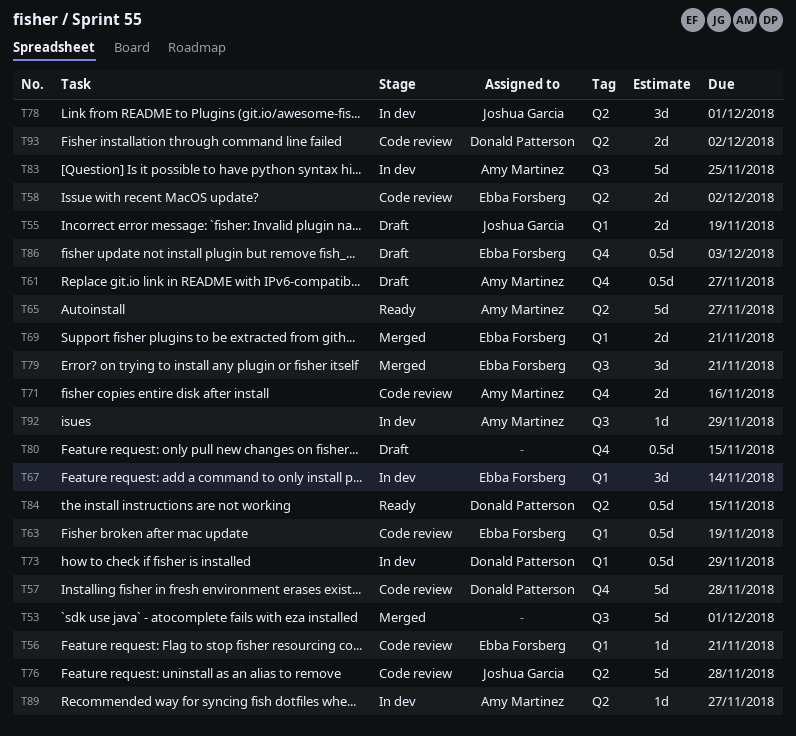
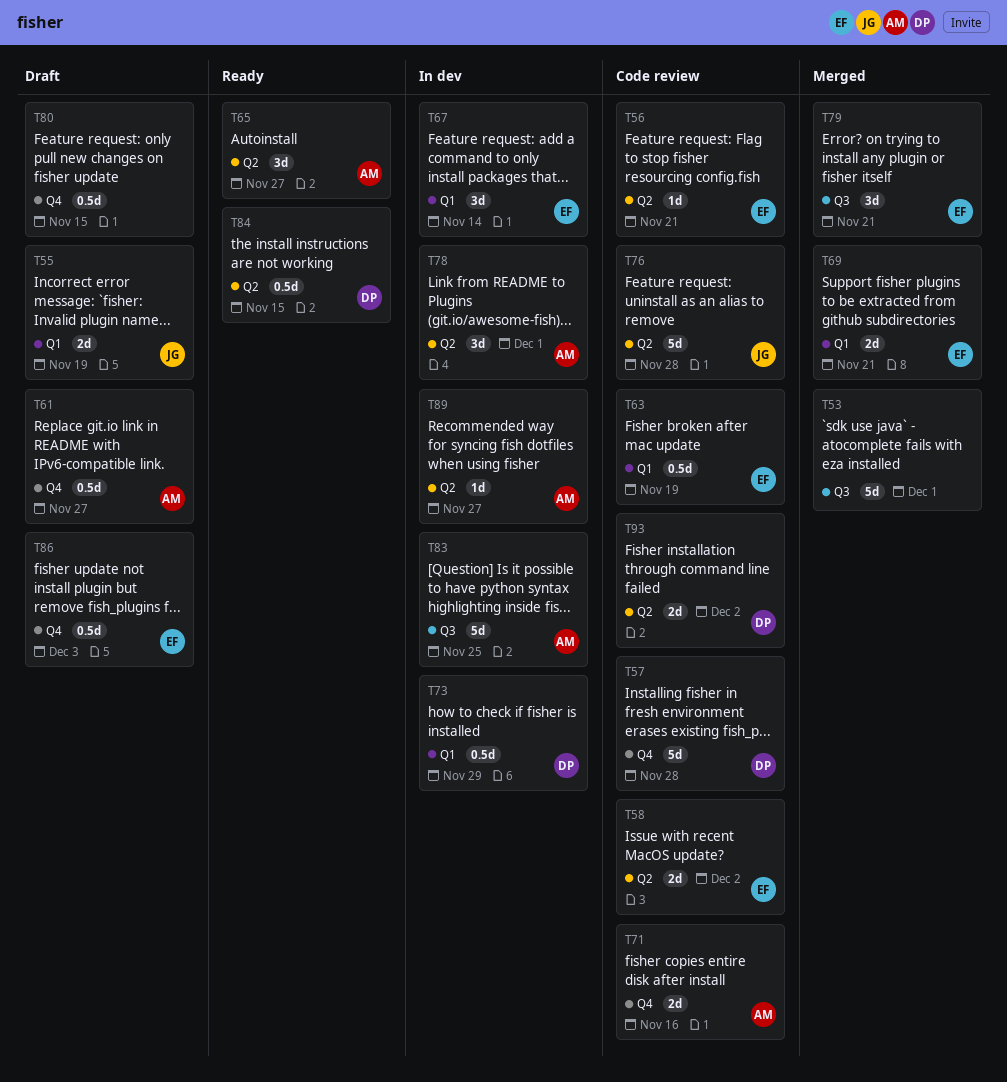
T56, label: Q1 -> Q2
T65, estimate: 5d -> 3d
T78, owner: Joshua Garcia -> Amy Martinez
T92: present -> none

